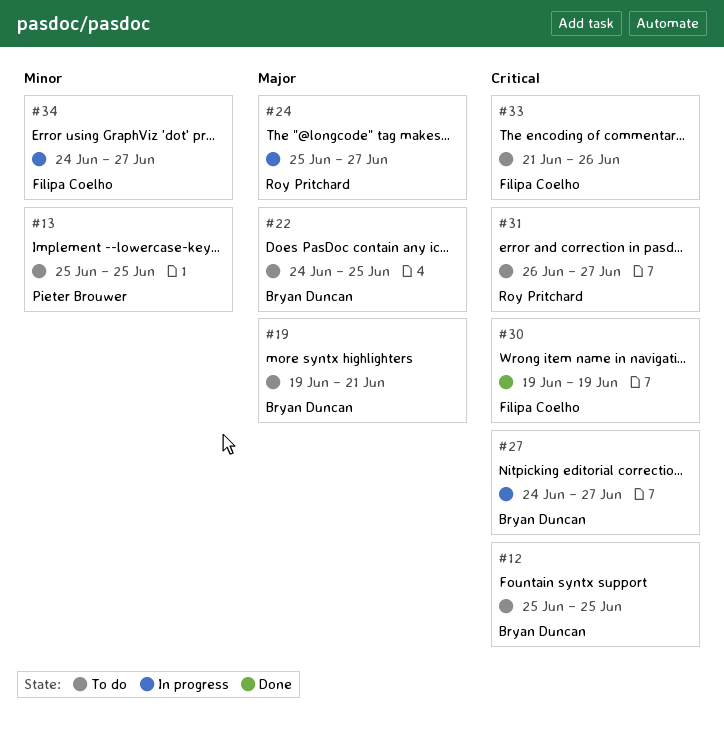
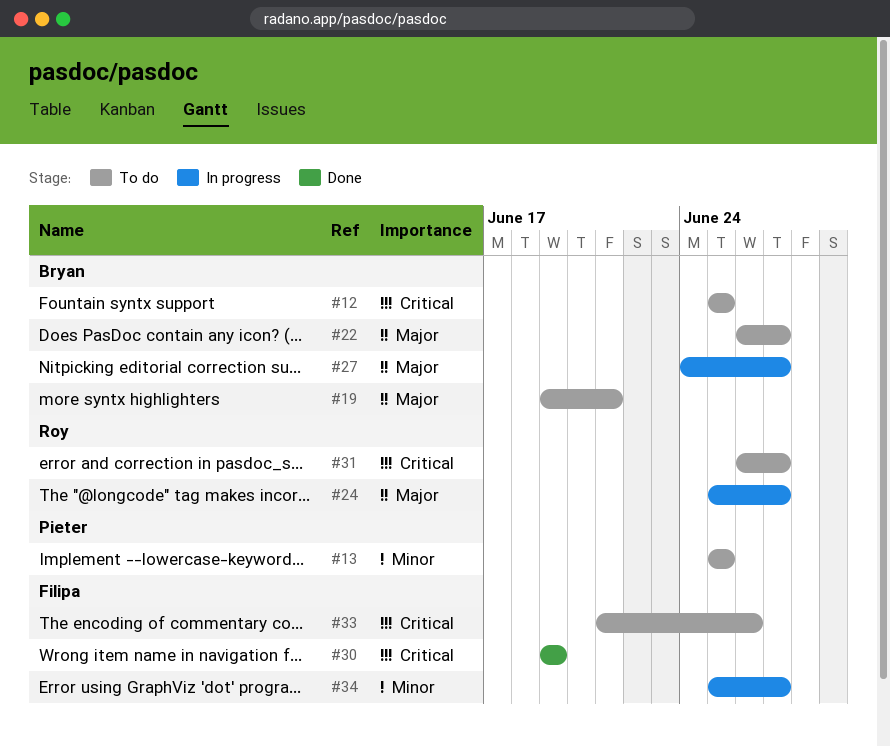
#22, start: Jun 24 -> Jun 26
#22, due: Jun 25 -> Jun 27
#27, priority: Critical -> Major
#34, start: Jun 24 -> Jun 25

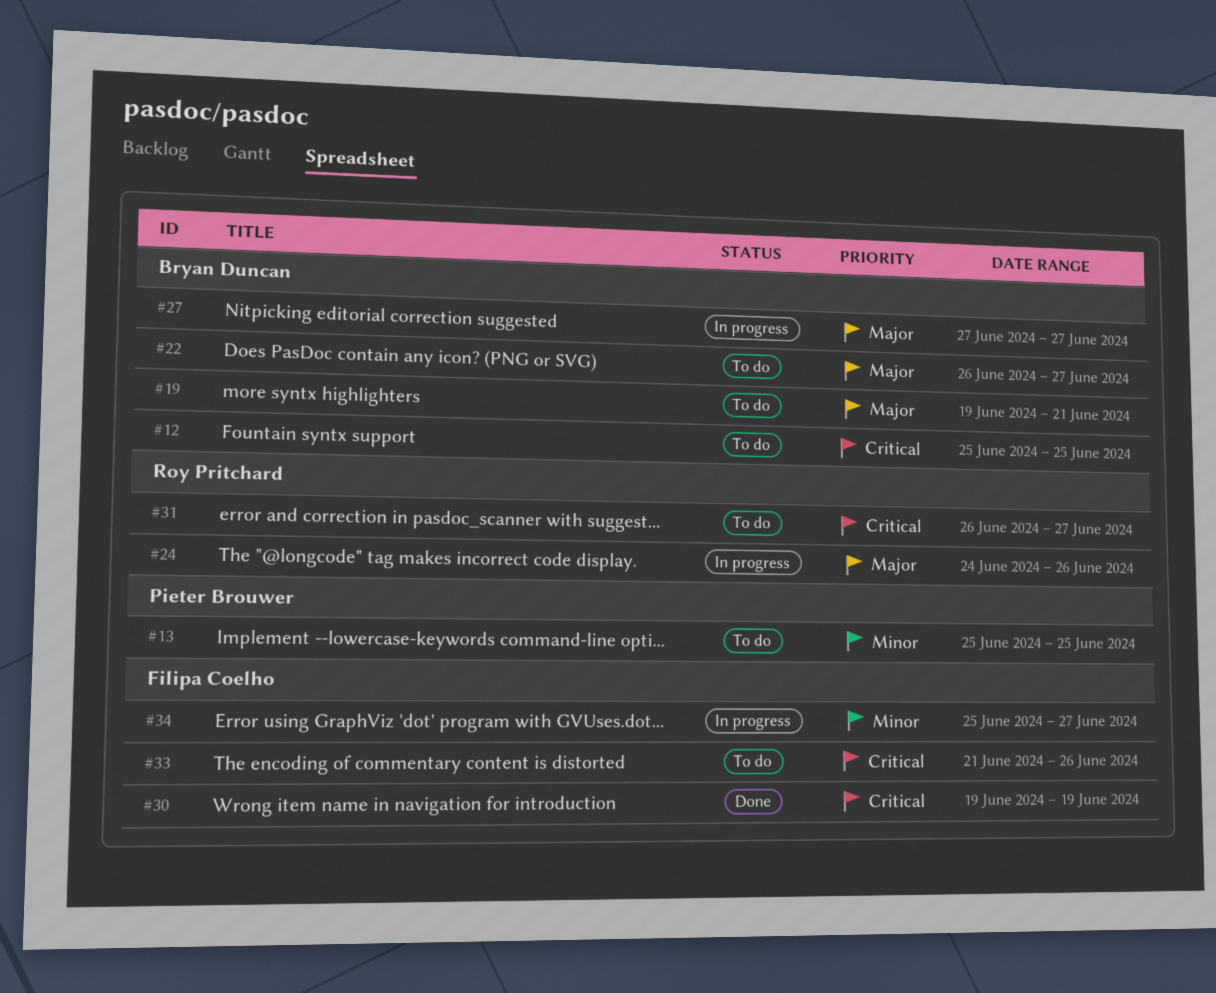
#24, start: Jun 25 -> Jun 24
#24, due: Jun 27 -> Jun 26
#27, start: Jun 24 -> Jun 27

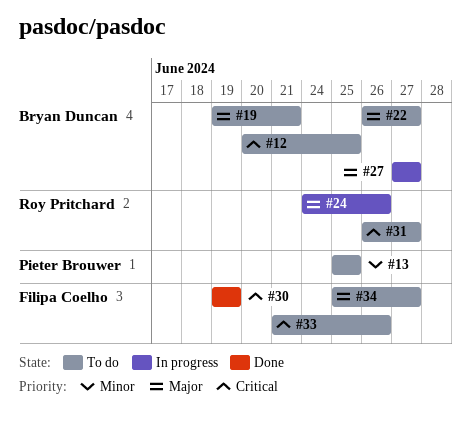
#12, start: Jun 25 -> Jun 20
#34, status: In progress -> To do
#34, priority: Minor -> Major

